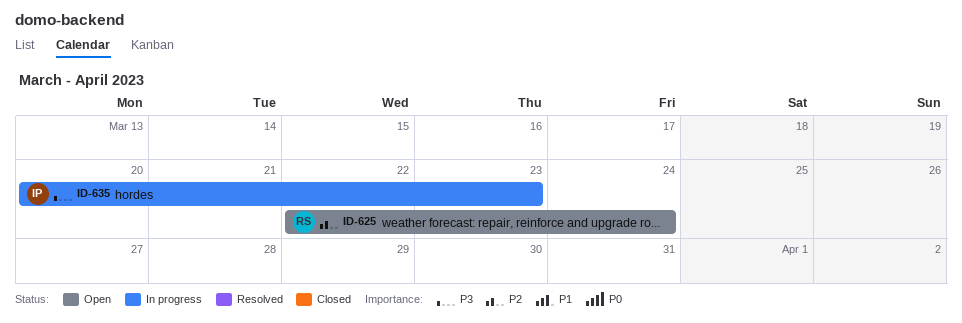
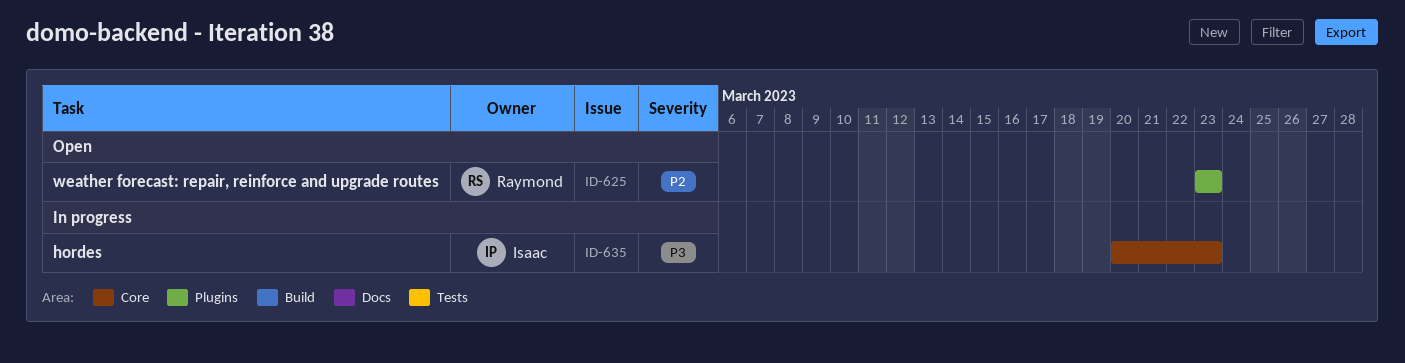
ID-625, start: Mar 22 -> Mar 23
ID-625, due: Mar 24 -> Mar 23

